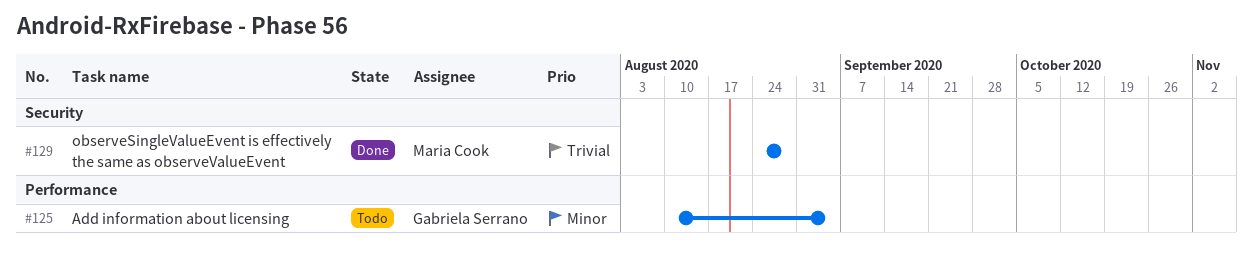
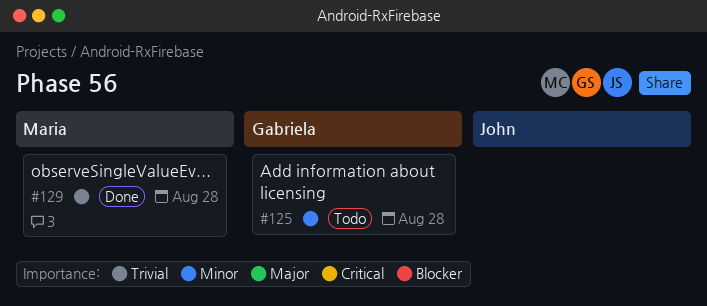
#125, due: Sep 4 -> Aug 28

